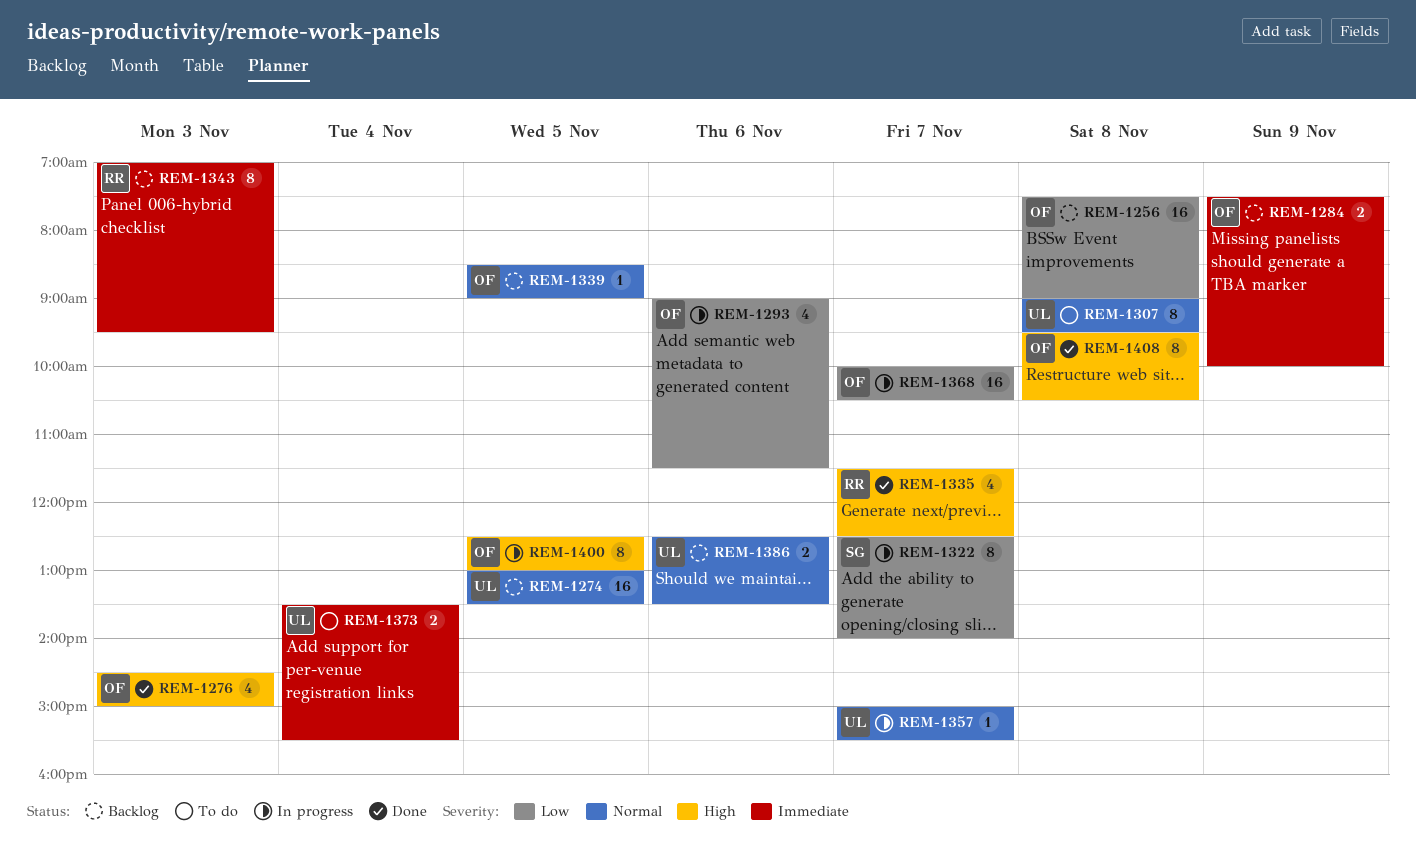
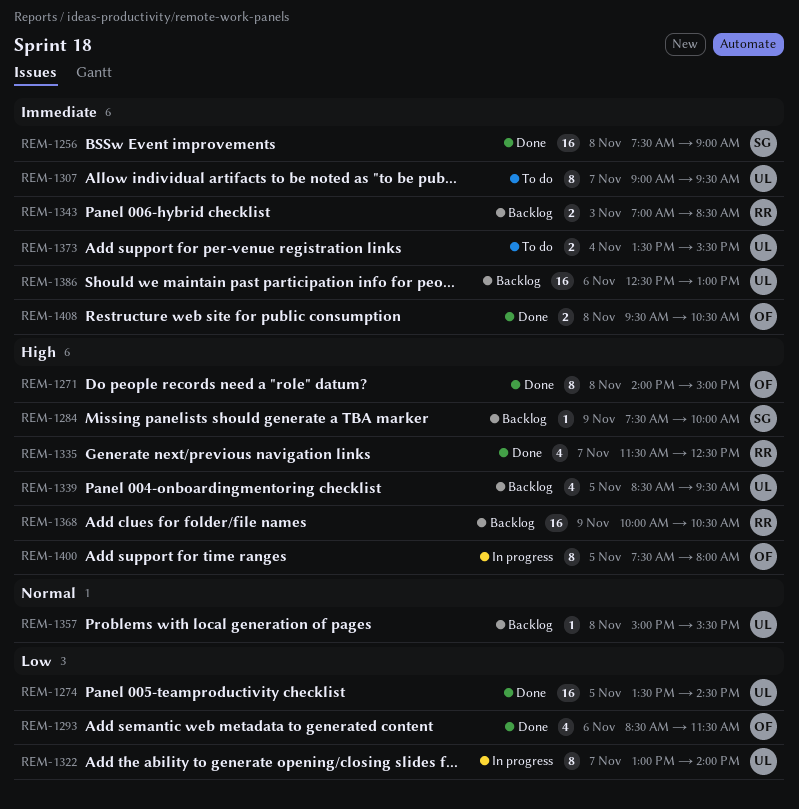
REM-1256, status: Backlog -> Done
REM-1256, owner: OF -> SG
REM-1256, priority: Low -> Immediate
REM-1271: none -> present
REM-1274, status: Backlog -> Done
REM-1274, priority: Normal -> Low
REM-1274, begins: 13:00 -> 13:30
REM-1274, ends: 13:30 -> 14:30
REM-1276: present -> none
REM-1284, owner: OF -> SG
REM-1284, priority: Immediate -> High
REM-1284, estimate: 2 -> 1
REM-1293, status: In progress -> Done
REM-1293, begins: 09:00 -> 08:30
REM-1307, priority: Normal -> Immediate
REM-1307, day: Nov 8 -> Nov 7
REM-1322, owner: SG -> UL
REM-1322, begins: 12:30 -> 13:00
REM-1339, owner: OF -> UL
REM-1339, priority: Normal -> High
REM-1339, estimate: 1 -> 4
REM-1339, ends: 09:00 -> 09:30
REM-1343, estimate: 8 -> 2
REM-1343, ends: 09:30 -> 08:30
REM-1357, status: In progress -> Backlog
REM-1357, day: Nov 7 -> Nov 8
REM-1368, status: In progress -> Backlog
REM-1368, owner: OF -> RR
REM-1368, priority: Low -> High
REM-1368, day: Nov 7 -> Nov 9
REM-1386, priority: Normal -> Immediate
REM-1386, estimate: 2 -> 16
REM-1386, ends: 13:30 -> 13:00
REM-1400, begins: 12:30 -> 07:30
REM-1400, ends: 13:00 -> 08:00
REM-1408, priority: High -> Immediate
REM-1408, estimate: 8 -> 2

